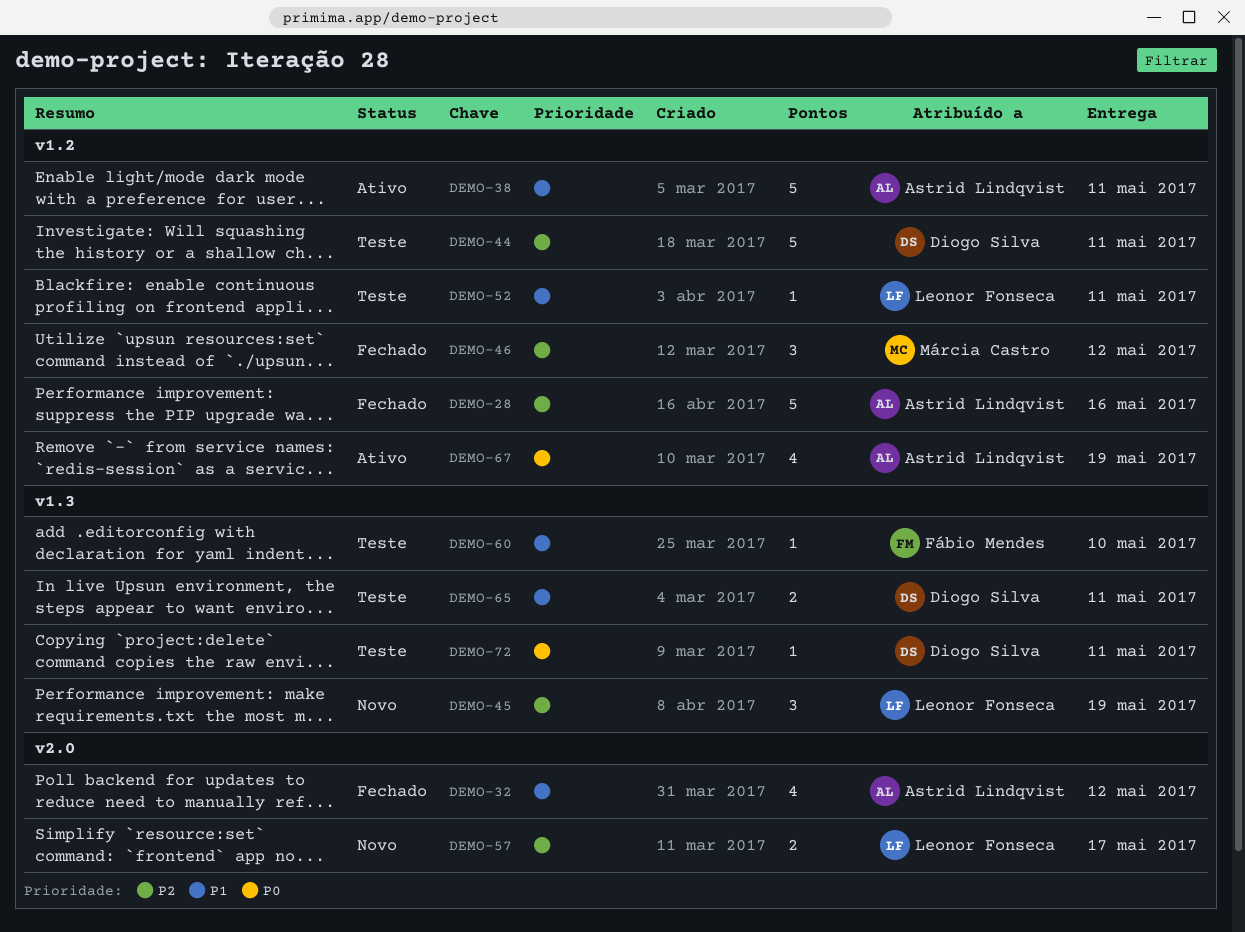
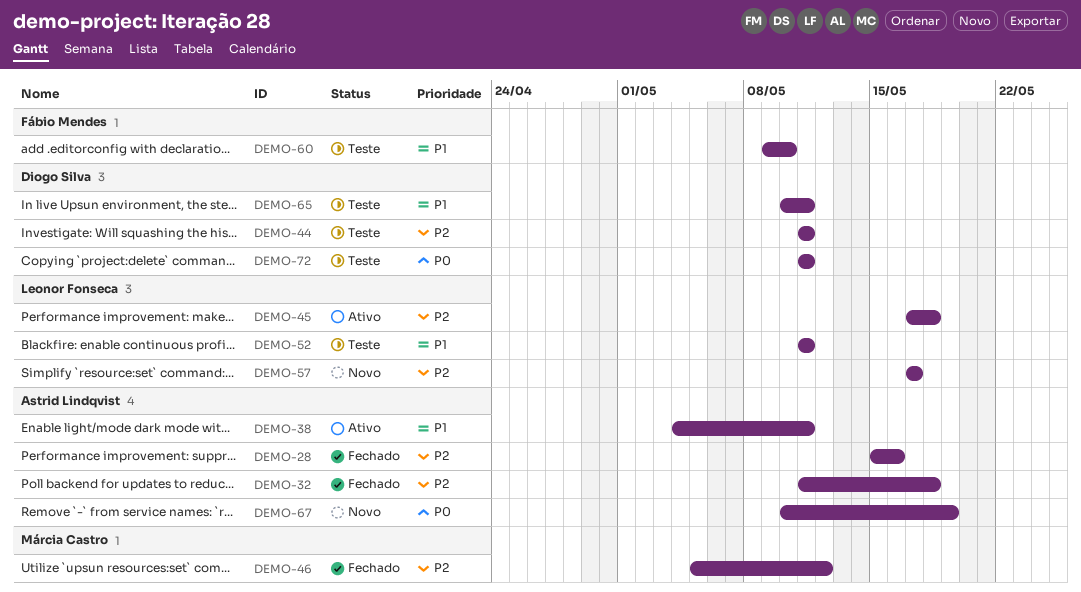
DEMO-32, priority: P1 -> P2
DEMO-32, due: May 12 -> May 18
DEMO-45, status: Novo -> Ativo
DEMO-45, due: May 19 -> May 18
DEMO-67, status: Ativo -> Novo

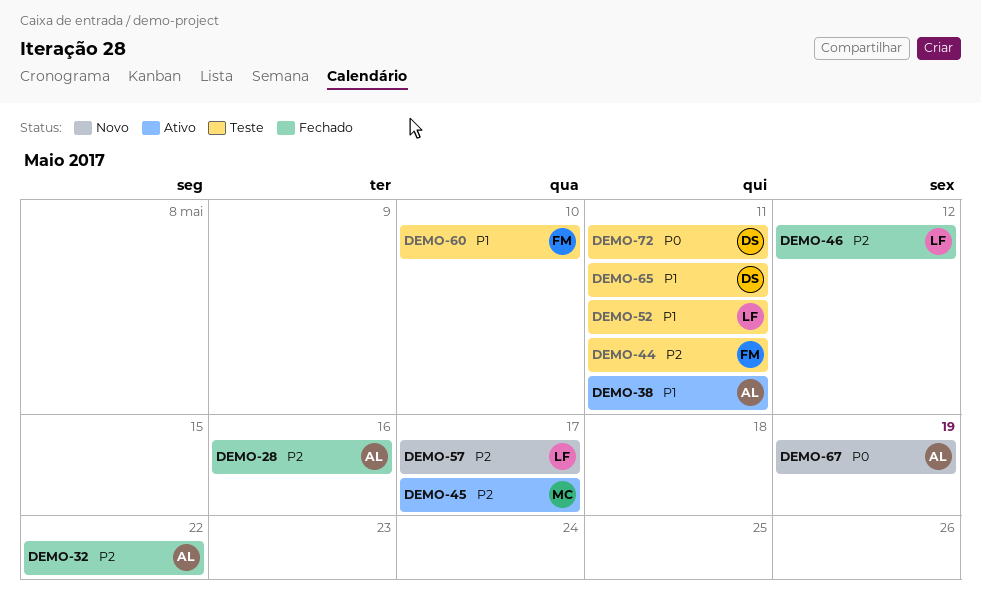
DEMO-32, due: May 18 -> May 22
DEMO-44, owner: Diogo Silva -> Fábio Mendes
DEMO-45, owner: Leonor Fonseca -> Márcia Castro
DEMO-45, due: May 18 -> May 17
DEMO-46, owner: Márcia Castro -> Leonor Fonseca

